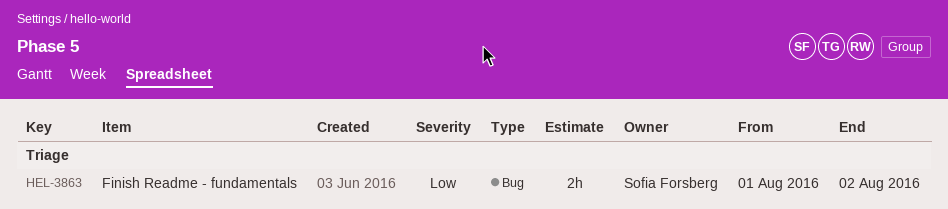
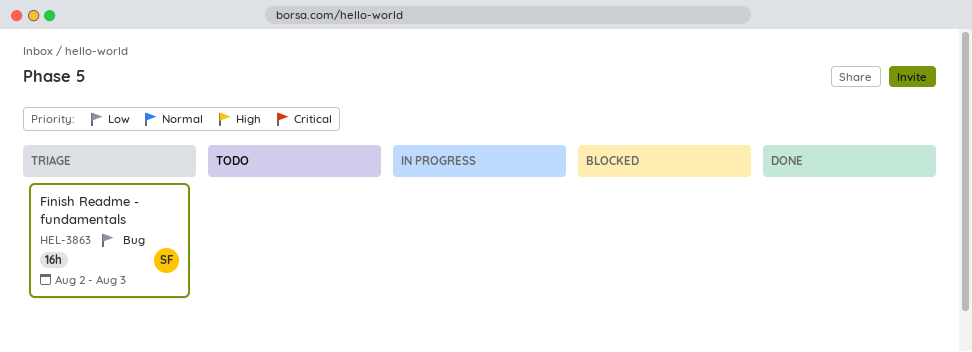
HEL-3863, estimate: 2h -> 16h
HEL-3863, start: Aug 1 -> Aug 2
HEL-3863, due: Aug 2 -> Aug 3

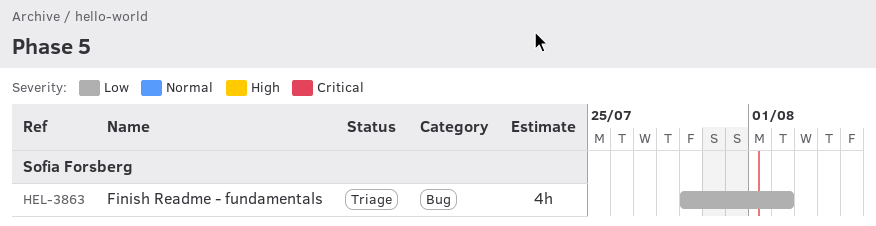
HEL-3863, estimate: 16h -> 4h
HEL-3863, start: Aug 2 -> Jul 29
HEL-3863, due: Aug 3 -> Aug 2

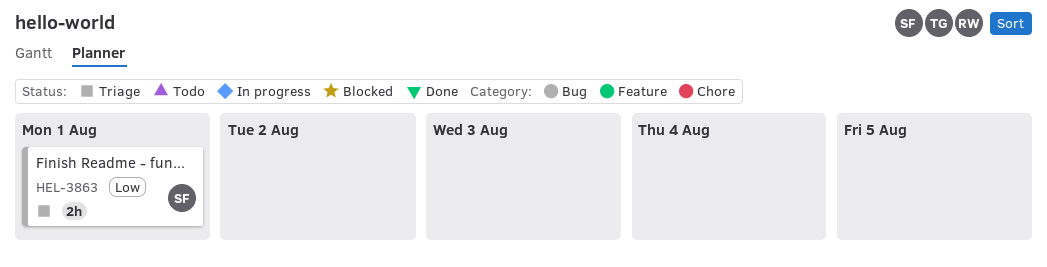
HEL-3863, estimate: 4h -> 2h
HEL-3863, due: Aug 2 -> Aug 1

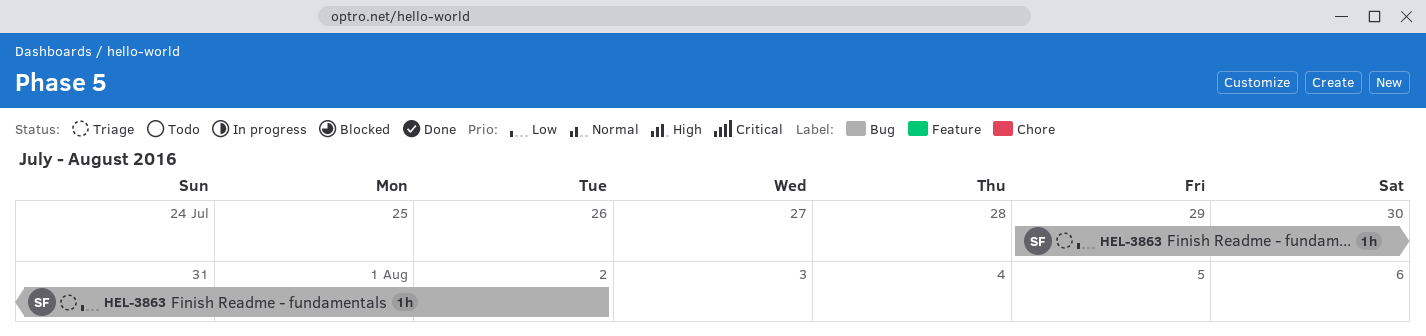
HEL-3863, estimate: 2h -> 1h
HEL-3863, due: Aug 1 -> Aug 2

